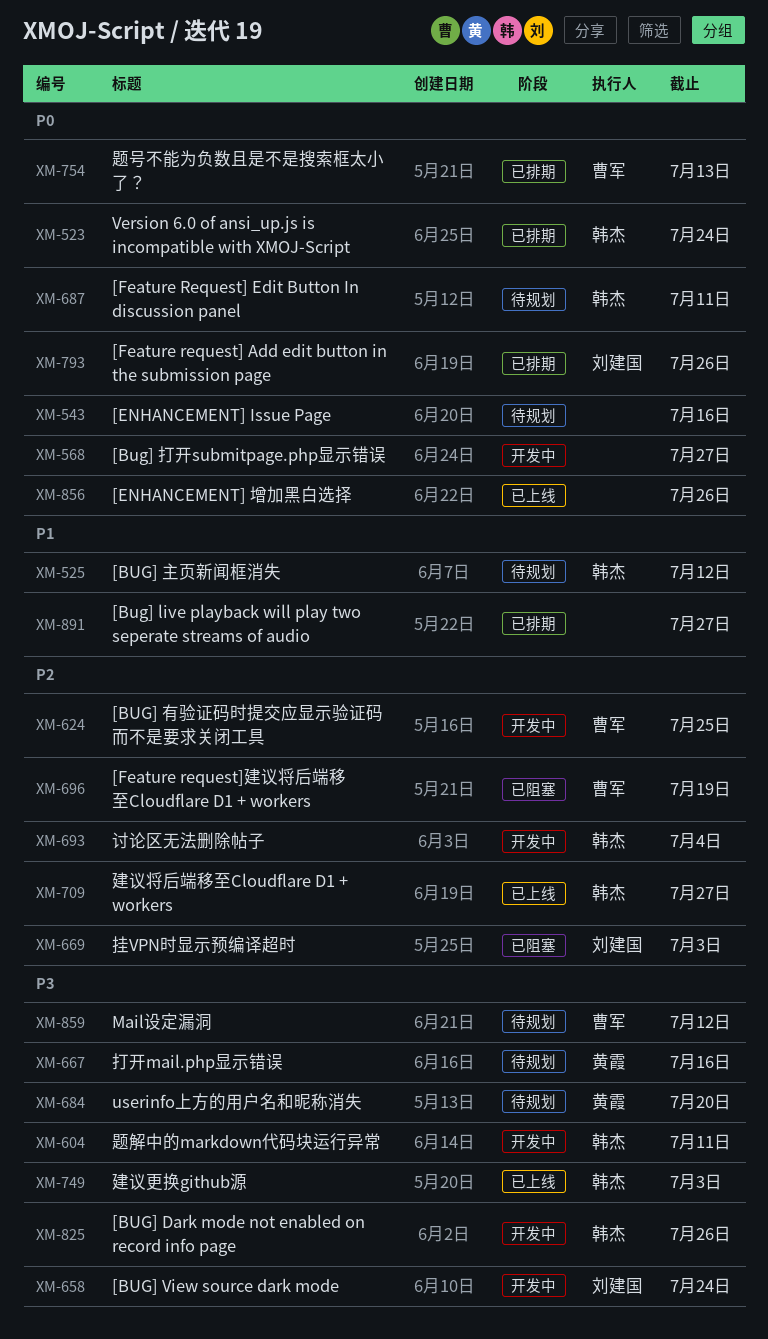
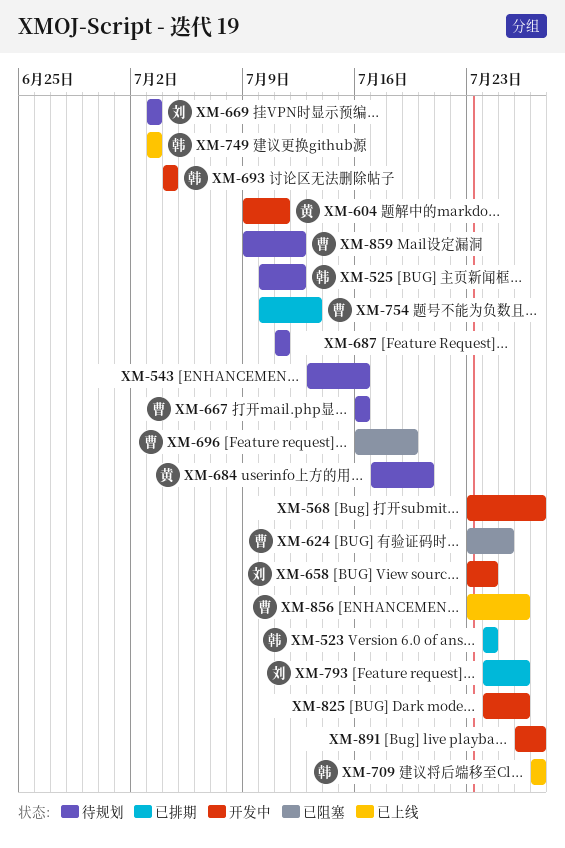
XM-604, owner: 韩杰 -> 黄霞
XM-624, status: 开发中 -> 已阻塞
XM-667, owner: 黄霞 -> 曹军
XM-669, status: 已阻塞 -> 待规划
XM-687, owner: 韩杰 -> none
XM-825, owner: 韩杰 -> none
XM-856, owner: none -> 曹军
XM-891, status: 已排期 -> 开发中

